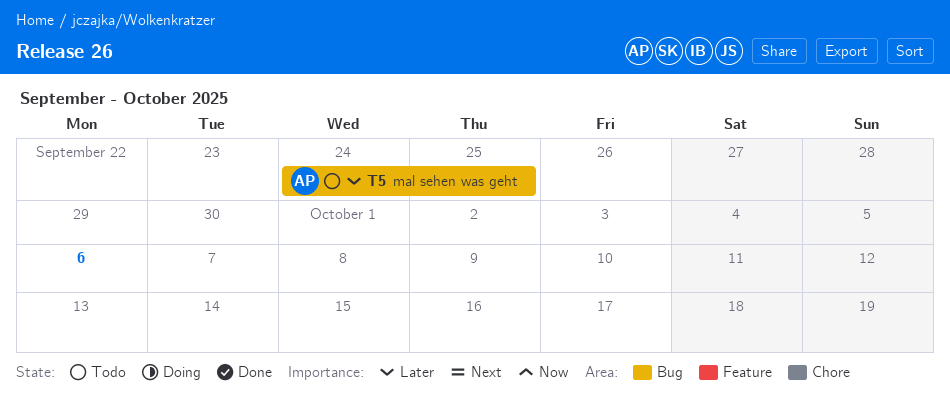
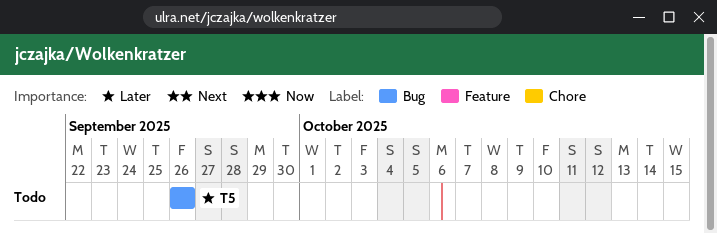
T5, start: Sep 24 -> Sep 26
T5, due: Sep 25 -> Sep 26

